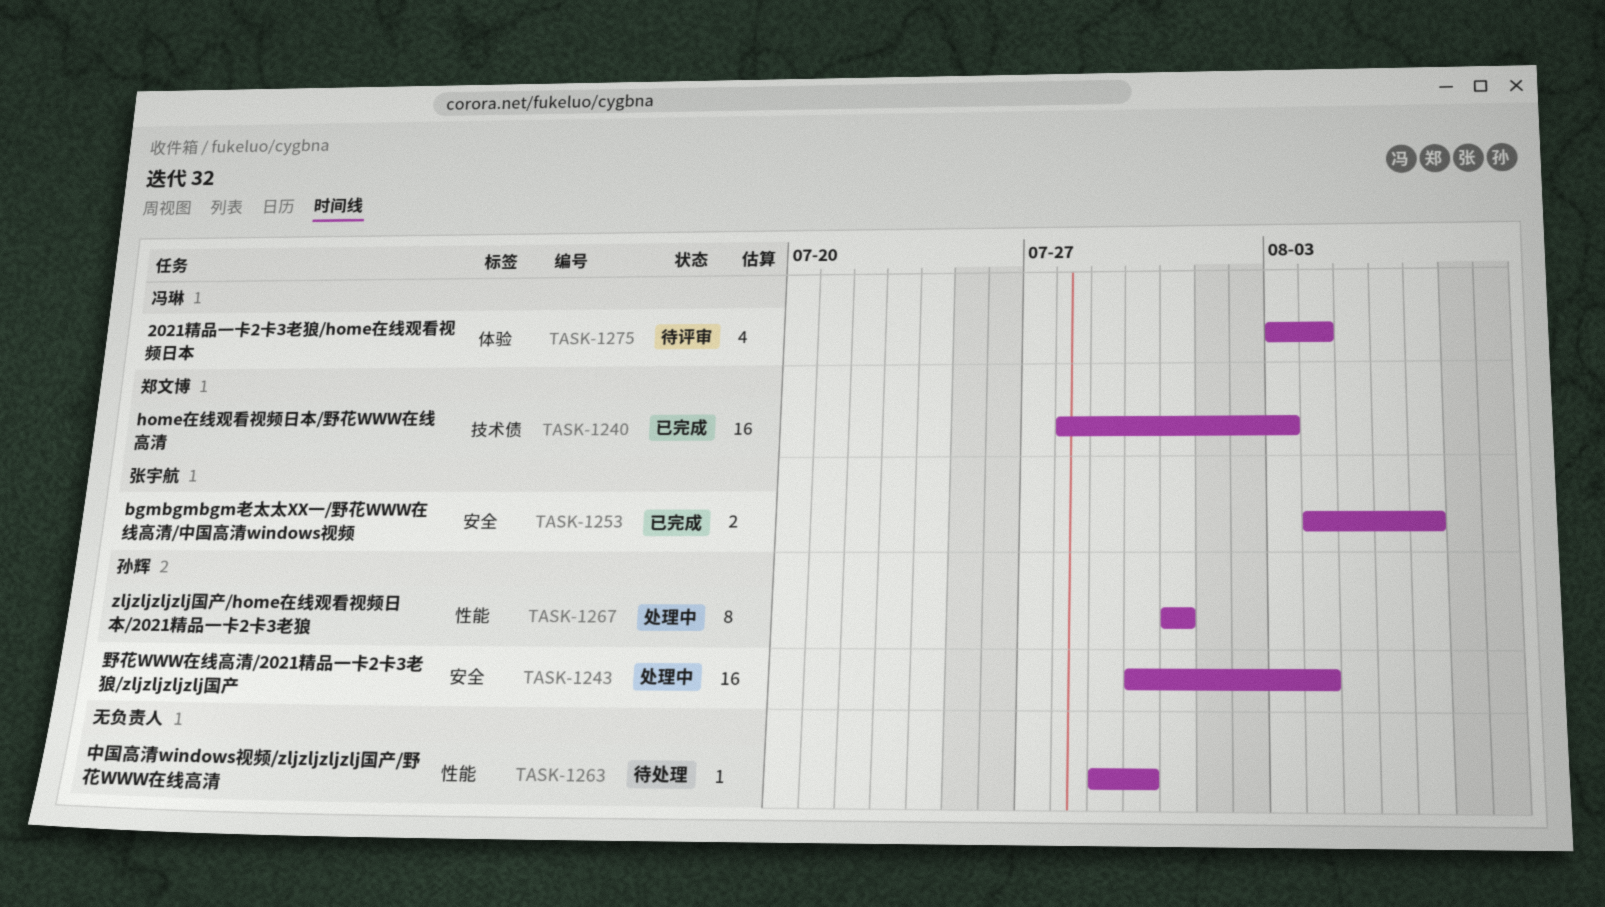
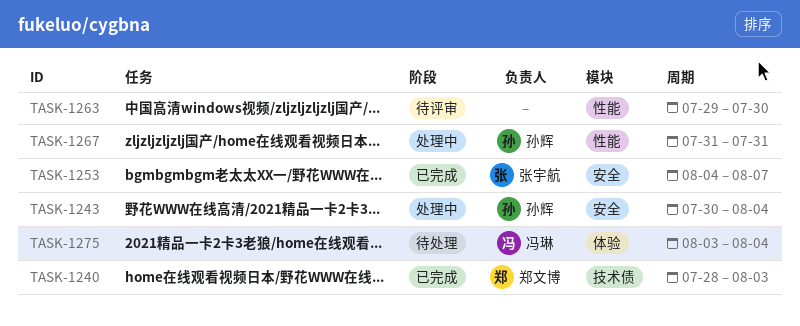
TASK-1263, status: 待处理 -> 待评审
TASK-1275, status: 待评审 -> 待处理

